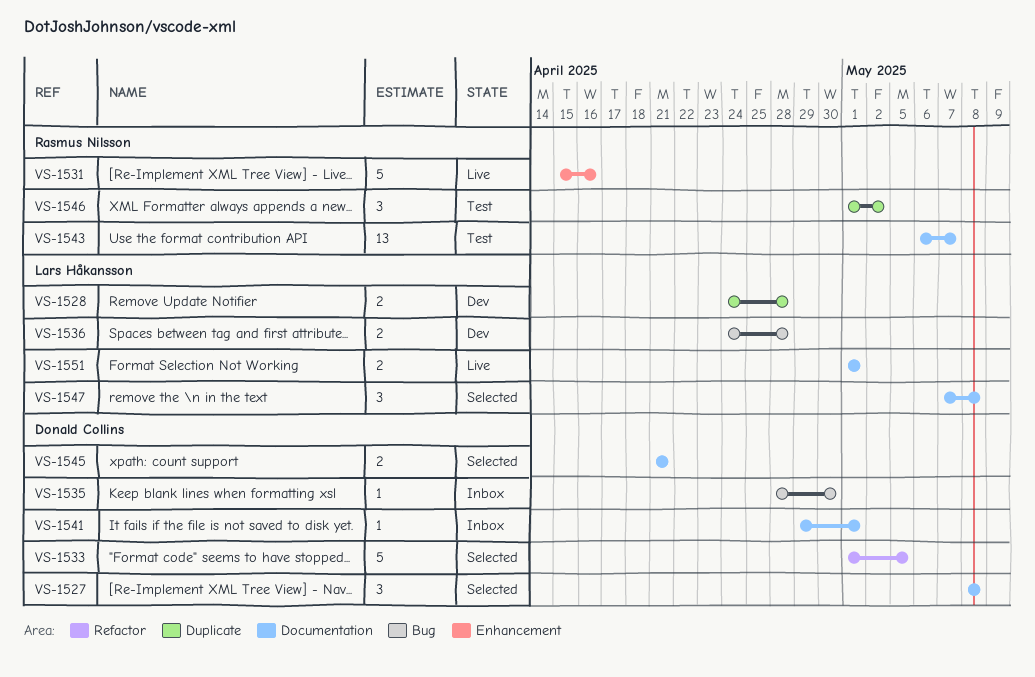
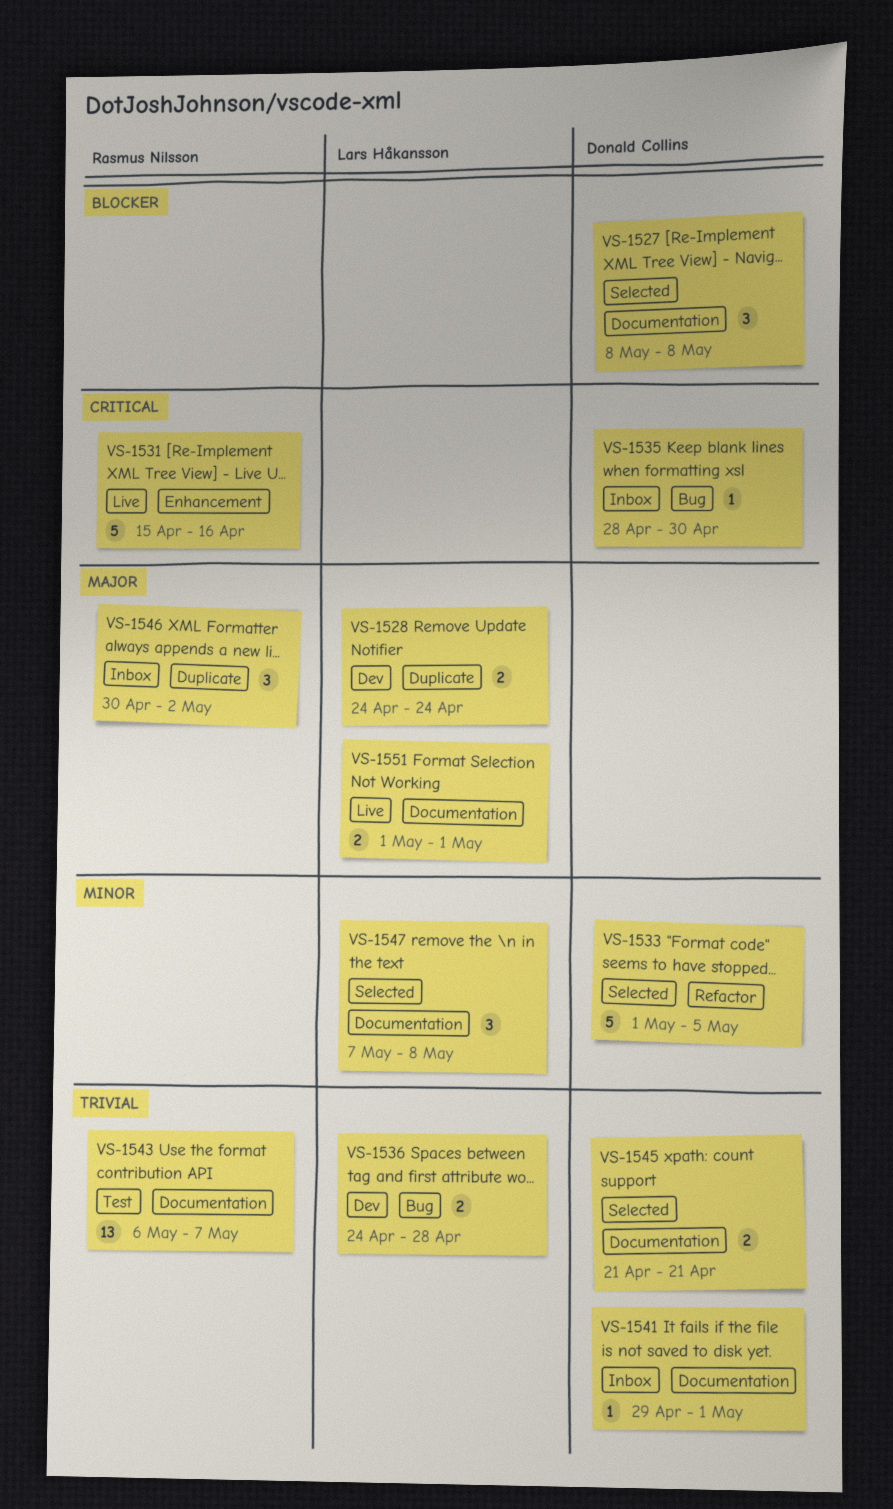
VS-1528, due: Apr 28 -> Apr 24
VS-1546, status: Test -> Inbox
VS-1546, start: May 1 -> Apr 30

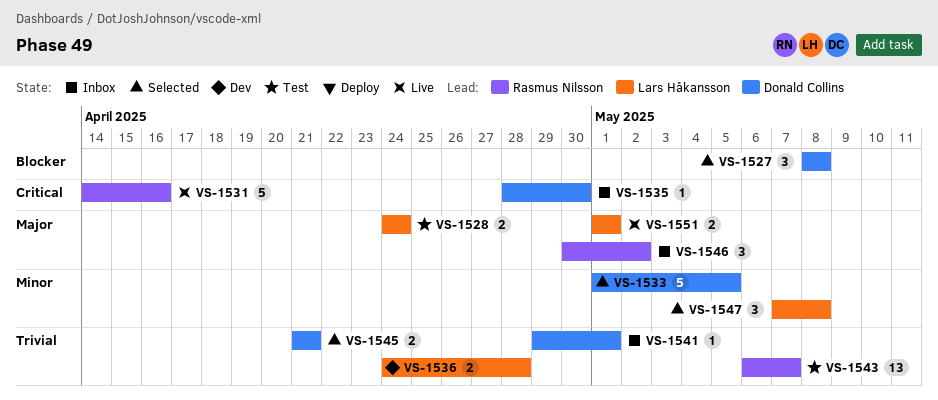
VS-1528, status: Dev -> Test
VS-1531, start: Apr 15 -> Apr 14

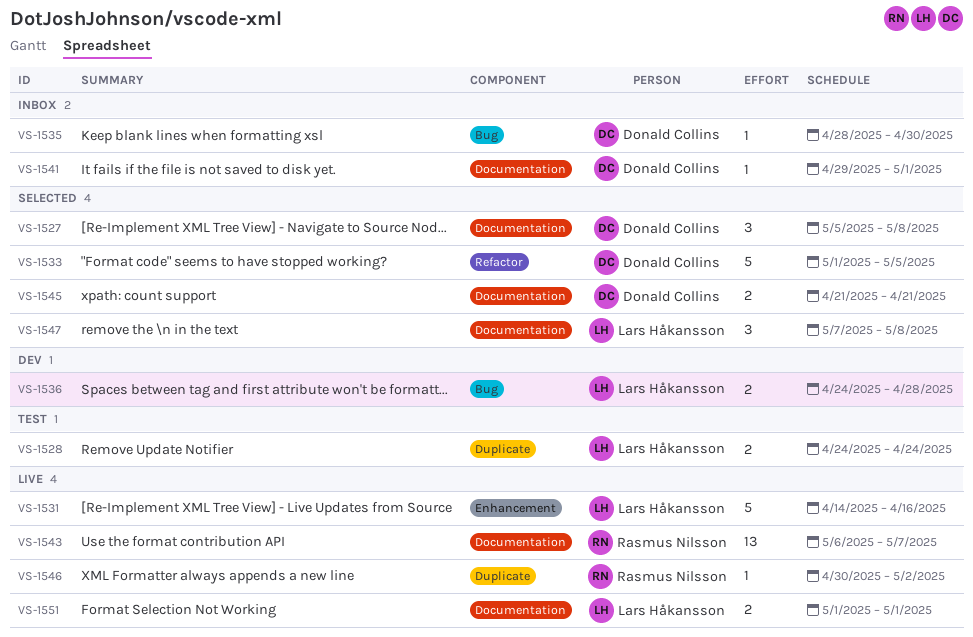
VS-1527, start: May 8 -> May 5
VS-1531, owner: Rasmus Nilsson -> Lars Håkansson
VS-1543, status: Test -> Live
VS-1546, status: Inbox -> Live
VS-1546, estimate: 3 -> 1

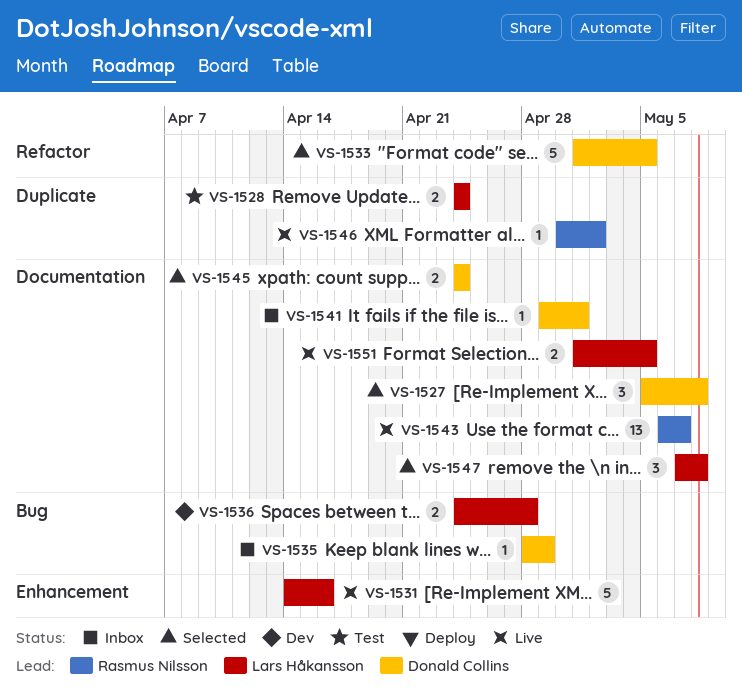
VS-1535, due: Apr 30 -> Apr 29
VS-1545, start: Apr 21 -> Apr 24
VS-1545, due: Apr 21 -> Apr 24
VS-1551, due: May 1 -> May 5

